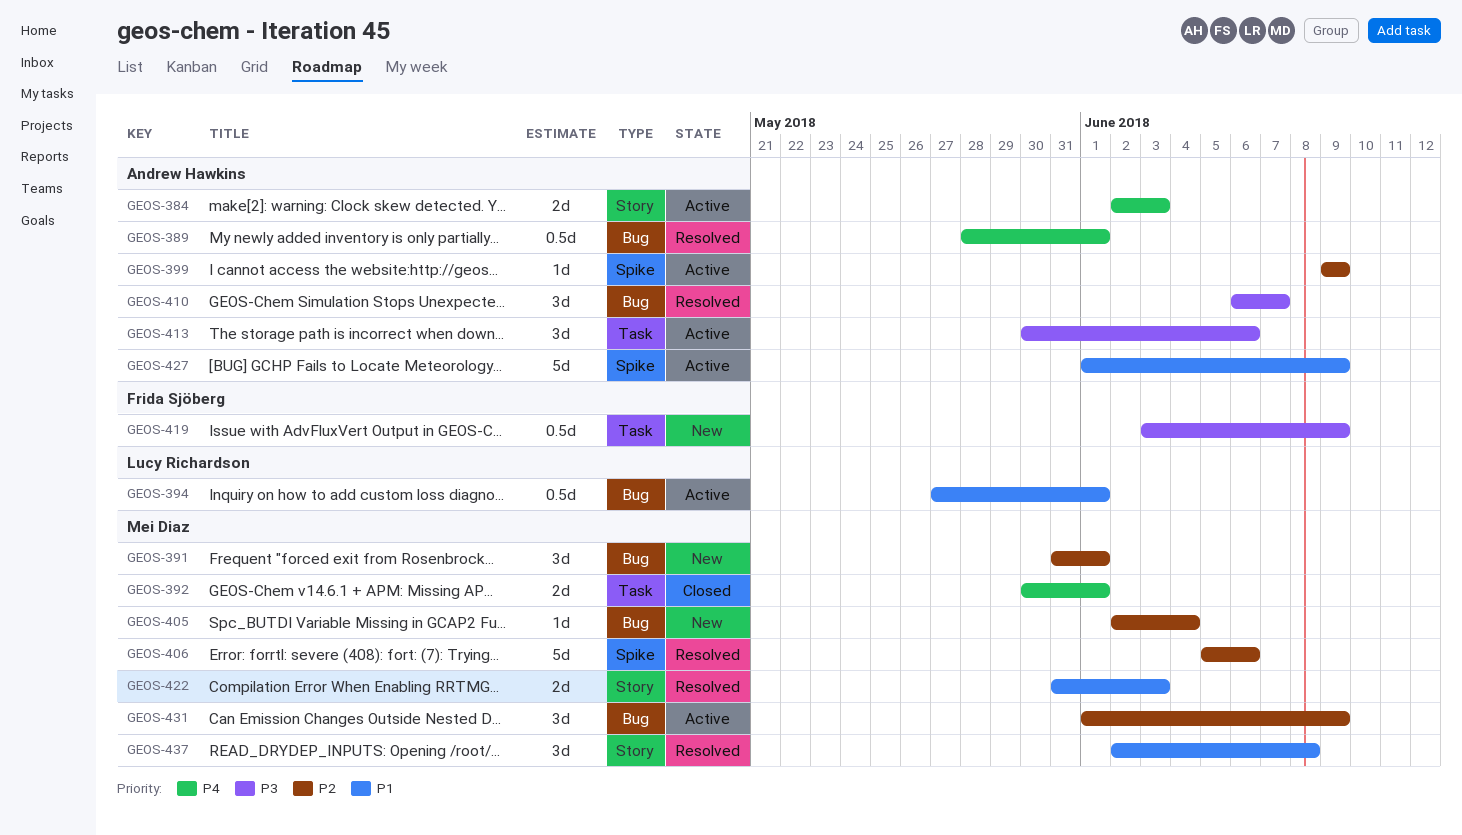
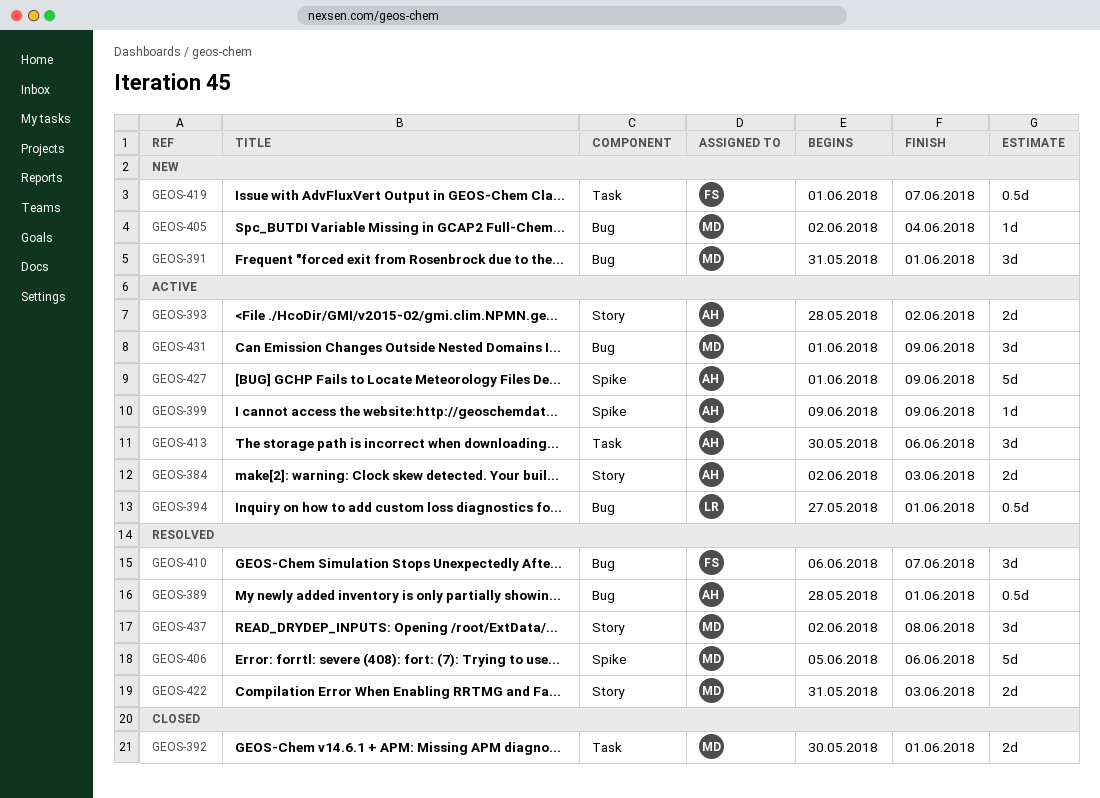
GEOS-393: none -> present
GEOS-410, owner: Andrew Hawkins -> Frida Sjöberg
GEOS-419, start: Jun 3 -> Jun 1
GEOS-419, due: Jun 9 -> Jun 7

